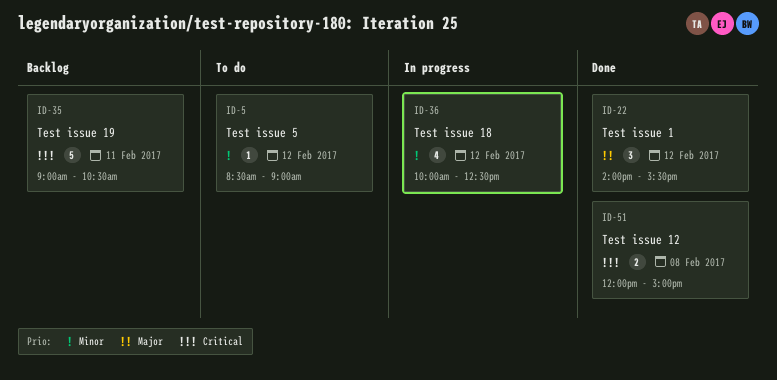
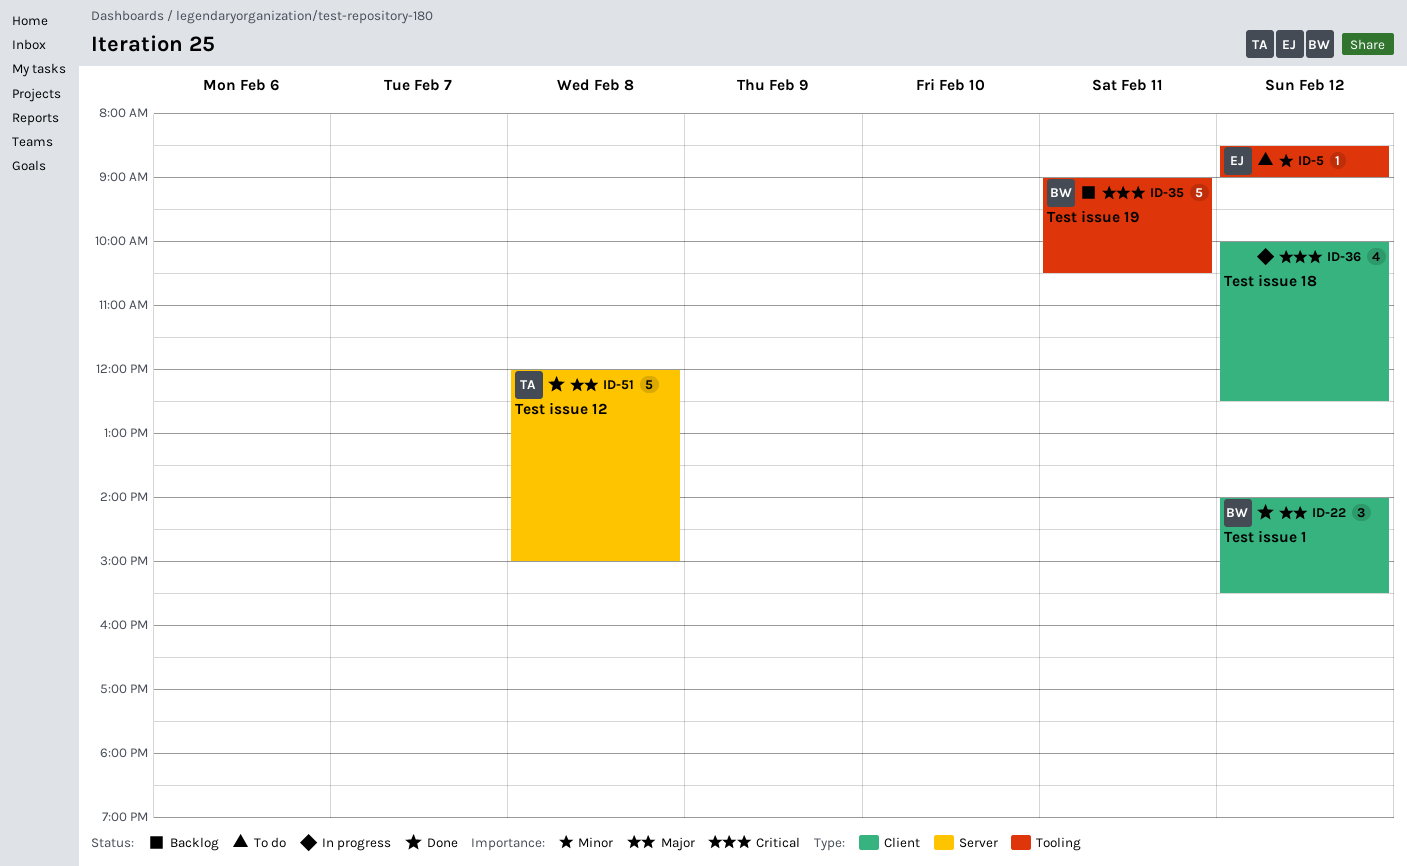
ID-36, priority: Minor -> Critical
ID-51, priority: Critical -> Major
ID-51, estimate: 2 -> 5

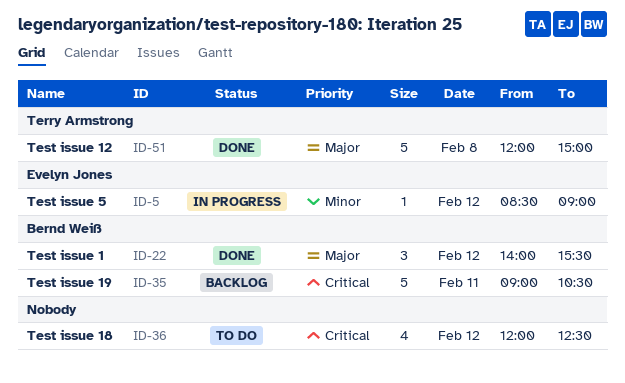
ID-5, status: To do -> In progress
ID-36, status: In progress -> To do
ID-36, begins: 10:00 -> 12:00

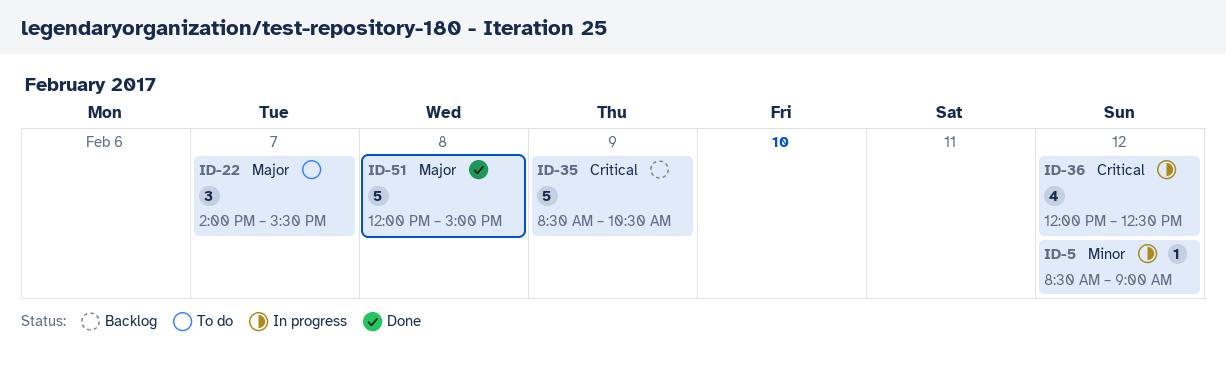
ID-22, status: Done -> To do
ID-22, day: Feb 12 -> Feb 7
ID-35, day: Feb 11 -> Feb 9
ID-35, begins: 09:00 -> 08:30
ID-36, status: To do -> In progress

